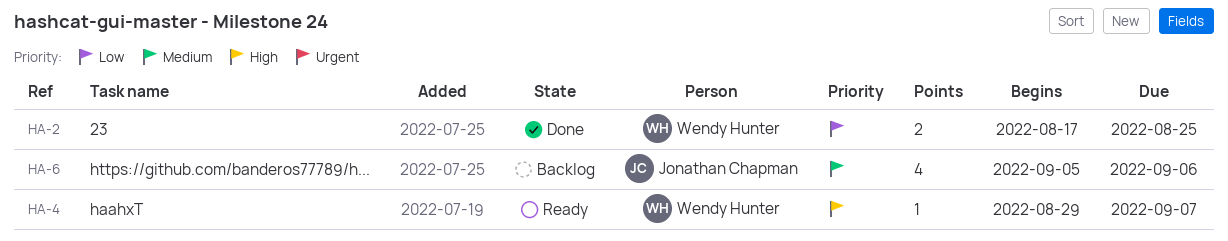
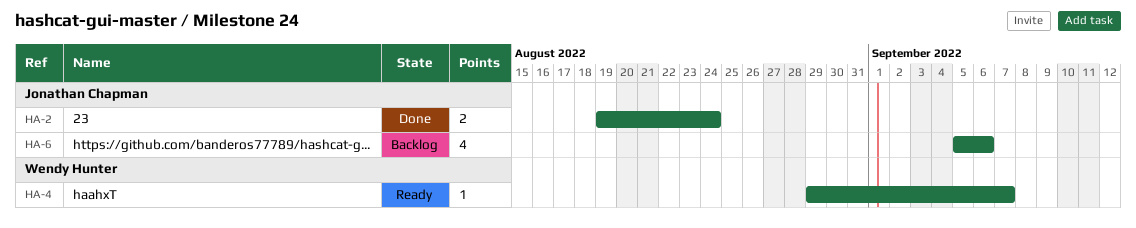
HA-2, owner: Wendy Hunter -> Jonathan Chapman
HA-2, start: Aug 17 -> Aug 19
HA-2, due: Aug 25 -> Aug 24

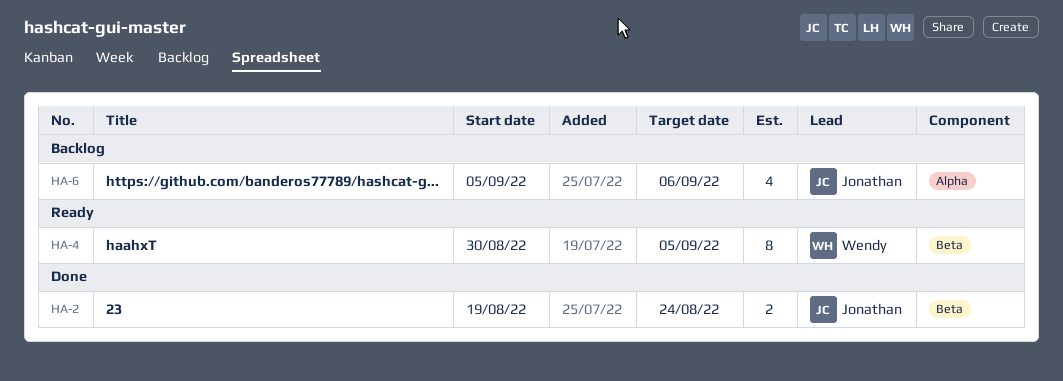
HA-4, estimate: 1 -> 8
HA-4, start: Aug 29 -> Aug 30
HA-4, due: Sep 7 -> Sep 5

